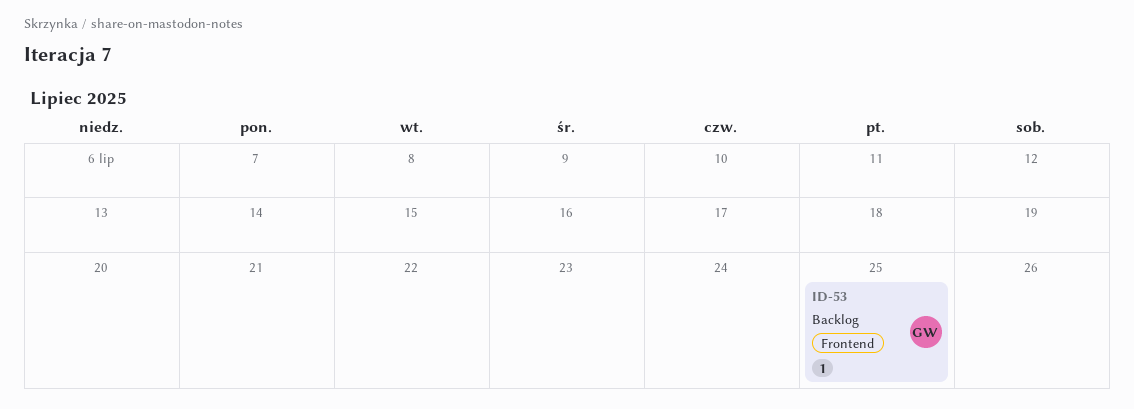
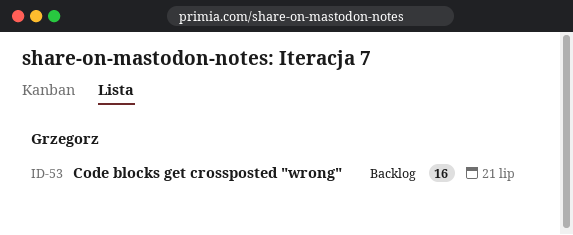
ID-53, estimate: 1 -> 16
ID-53, due: Jul 25 -> Jul 21

